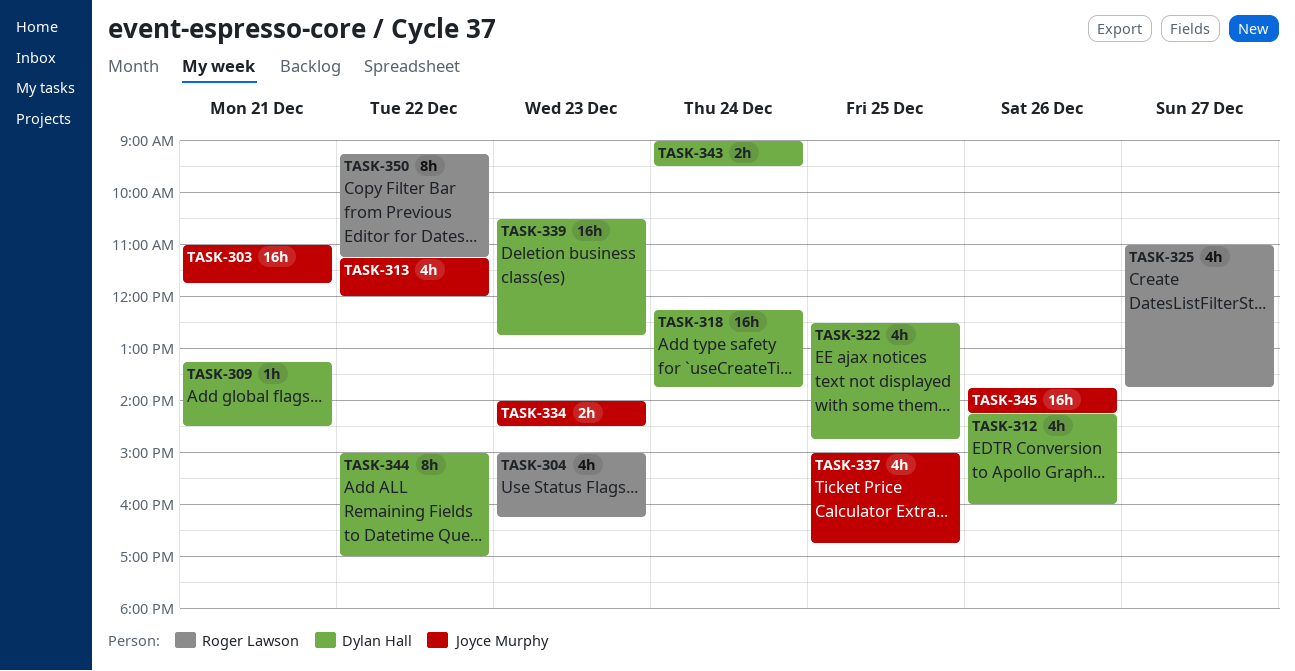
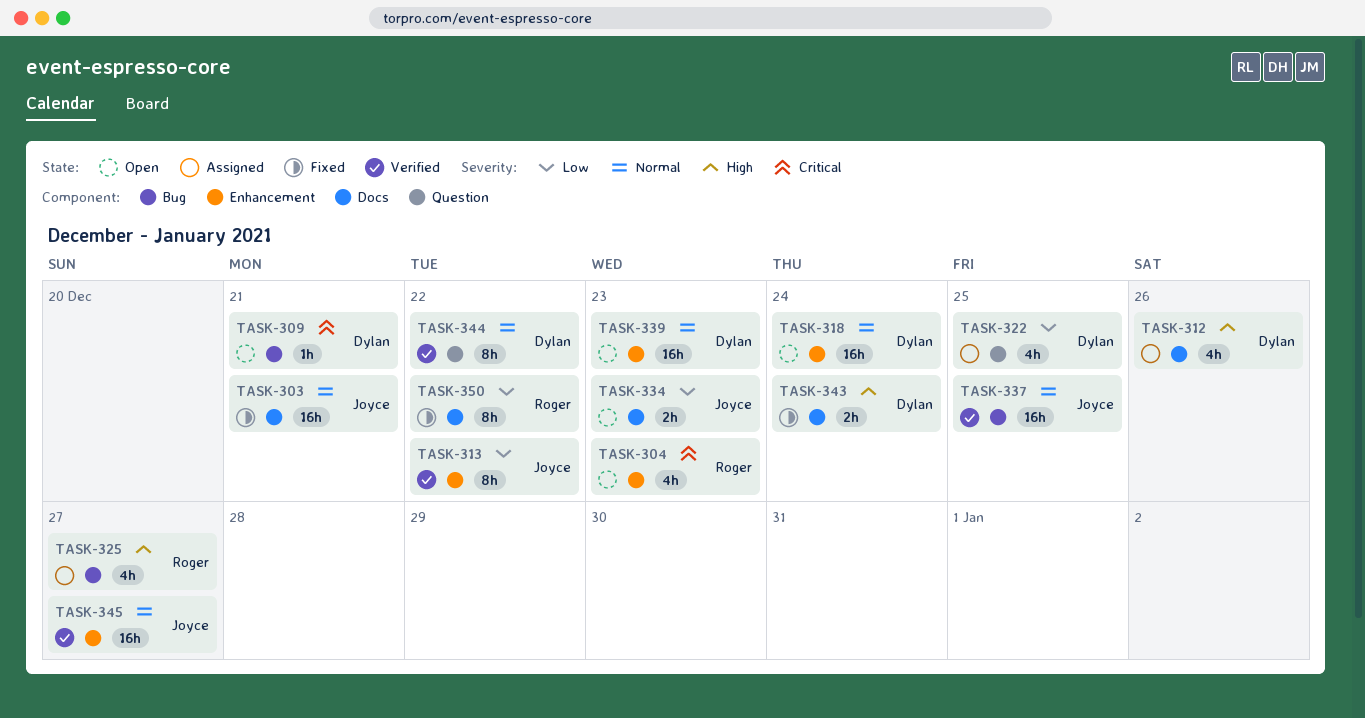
TASK-313, estimate: 4h -> 8h
TASK-337, estimate: 4h -> 16h
TASK-345, day: Dec 26 -> Dec 27

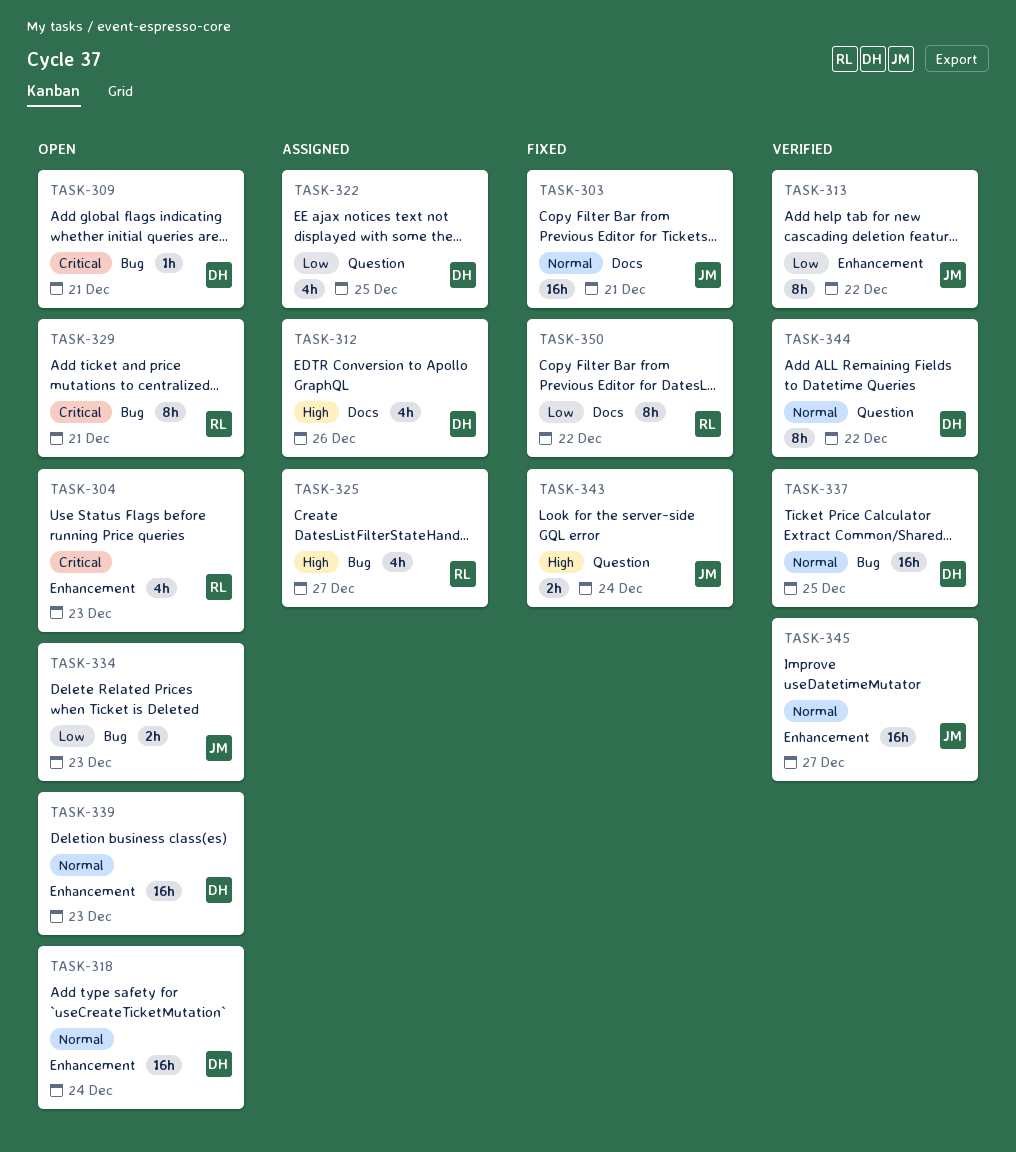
TASK-329: none -> present
TASK-334, label: Docs -> Bug
TASK-337, owner: Joyce -> Dylan
TASK-343, owner: Dylan -> Joyce
TASK-343, label: Docs -> Question

